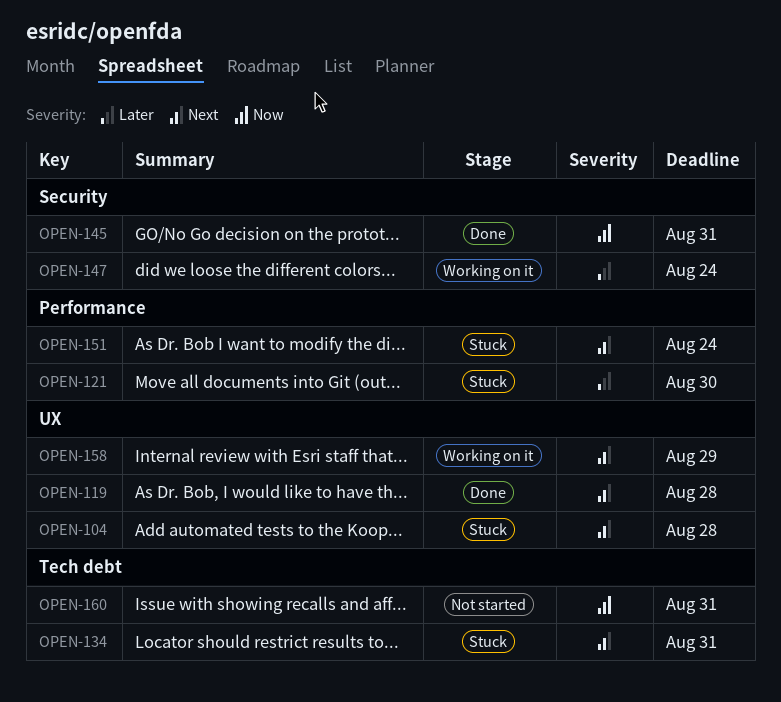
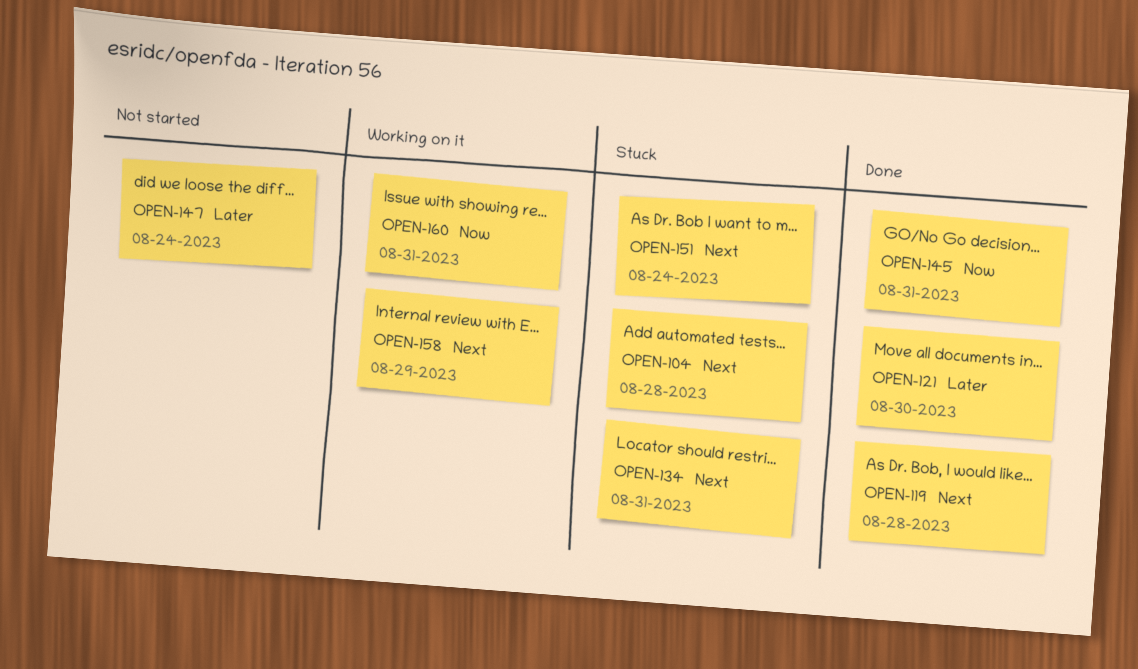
OPEN-121, status: Stuck -> Done
OPEN-147, status: Working on it -> Not started
OPEN-160, status: Not started -> Working on it

